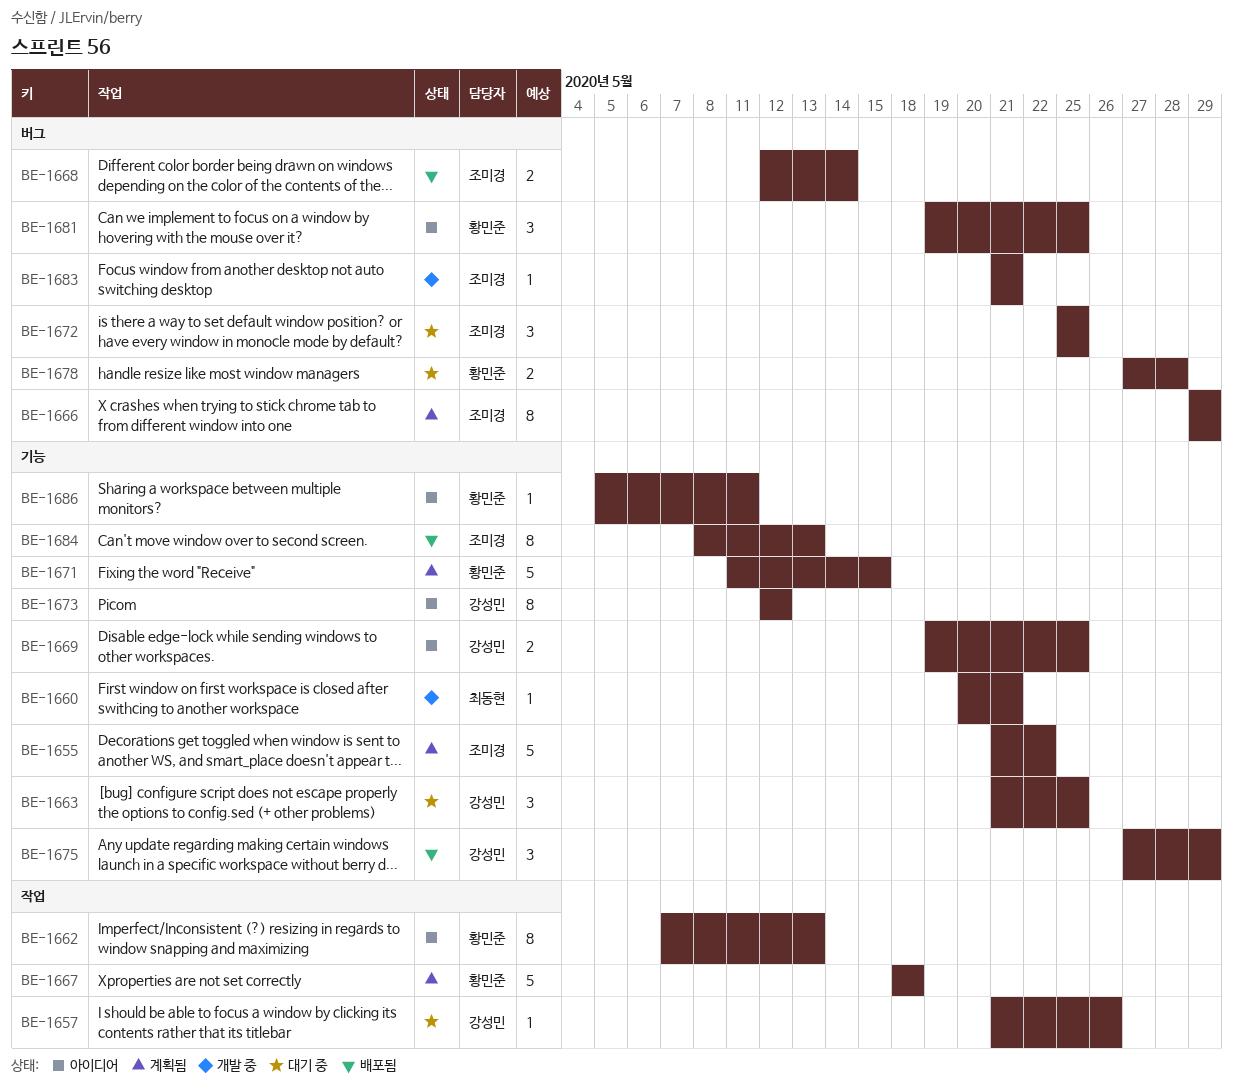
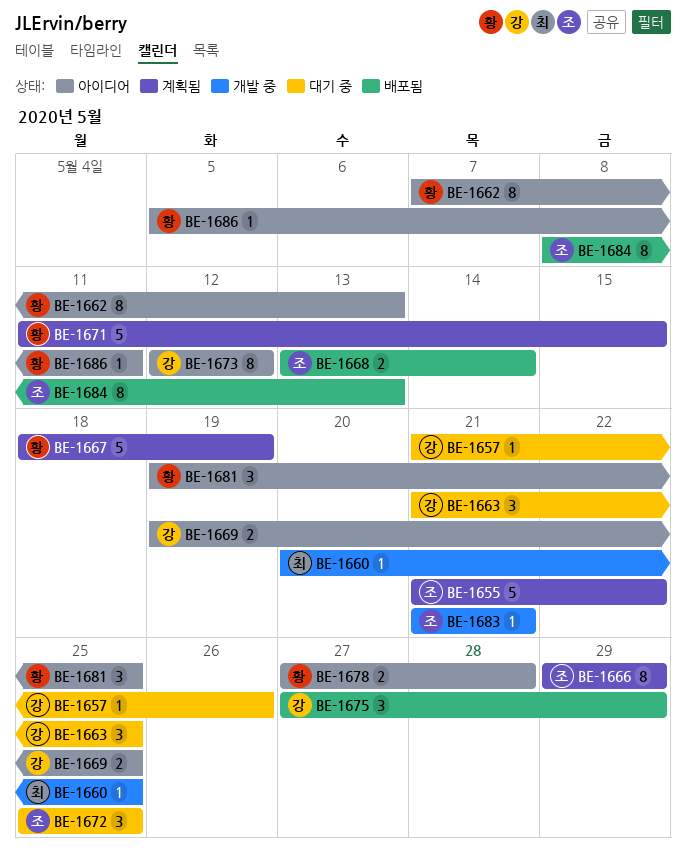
BE-1660, due: May 21 -> May 25
BE-1667, due: May 18 -> May 19
BE-1668, start: May 12 -> May 13
BE-1678, status: 대기 중 -> 아이디어

